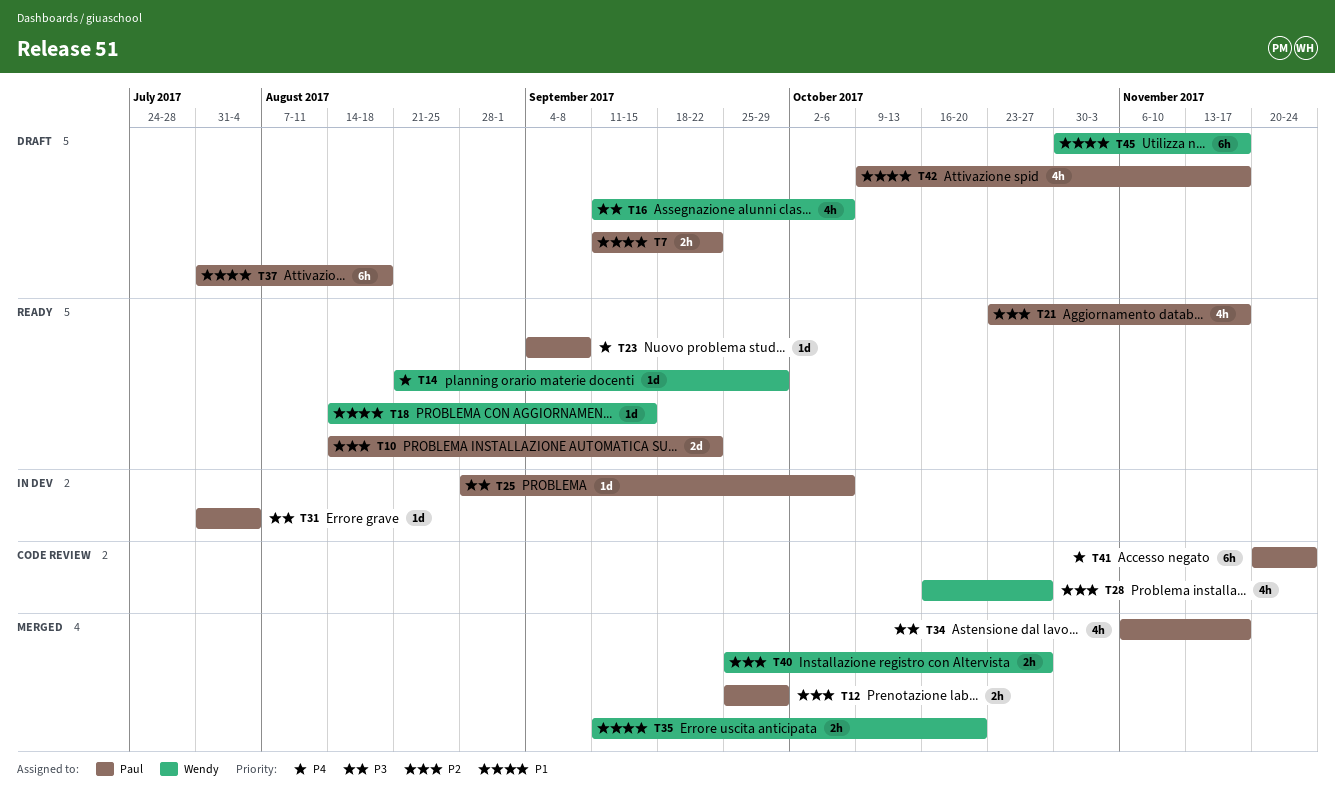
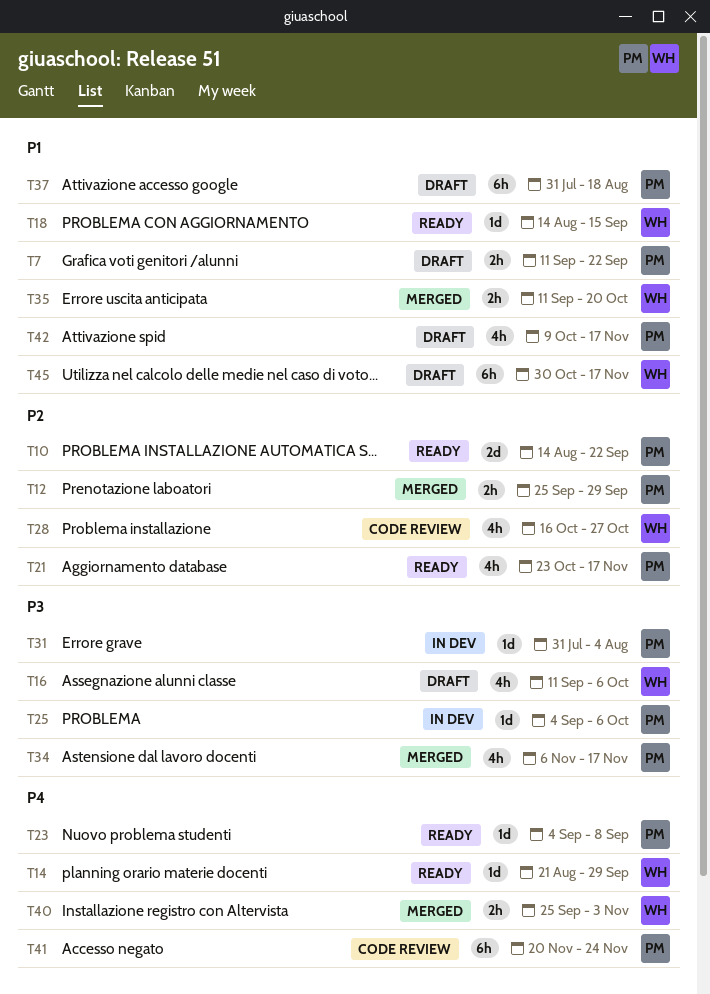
T25, start: Aug 28 -> Sep 4
T40, priority: P2 -> P4
T40, due: Oct 27 -> Nov 3

